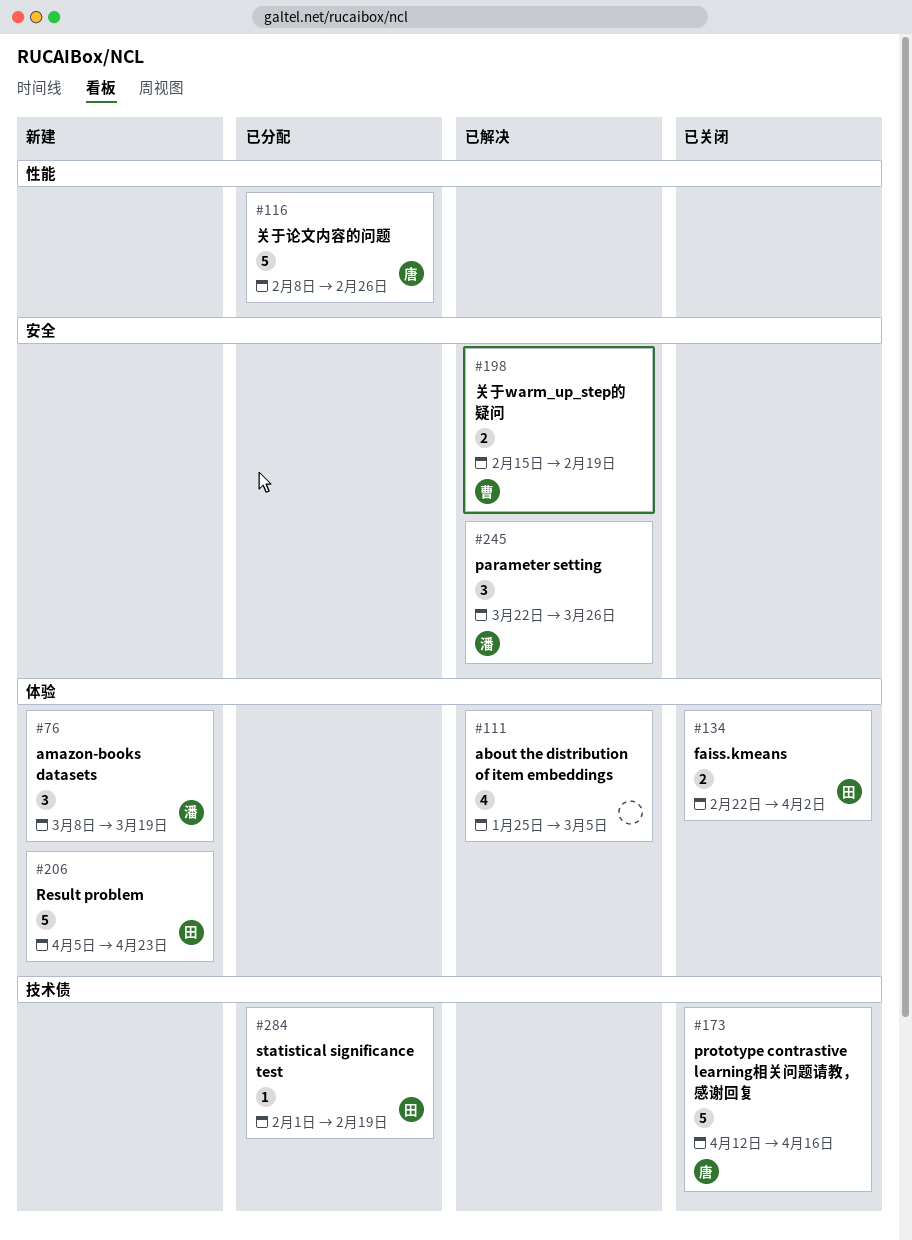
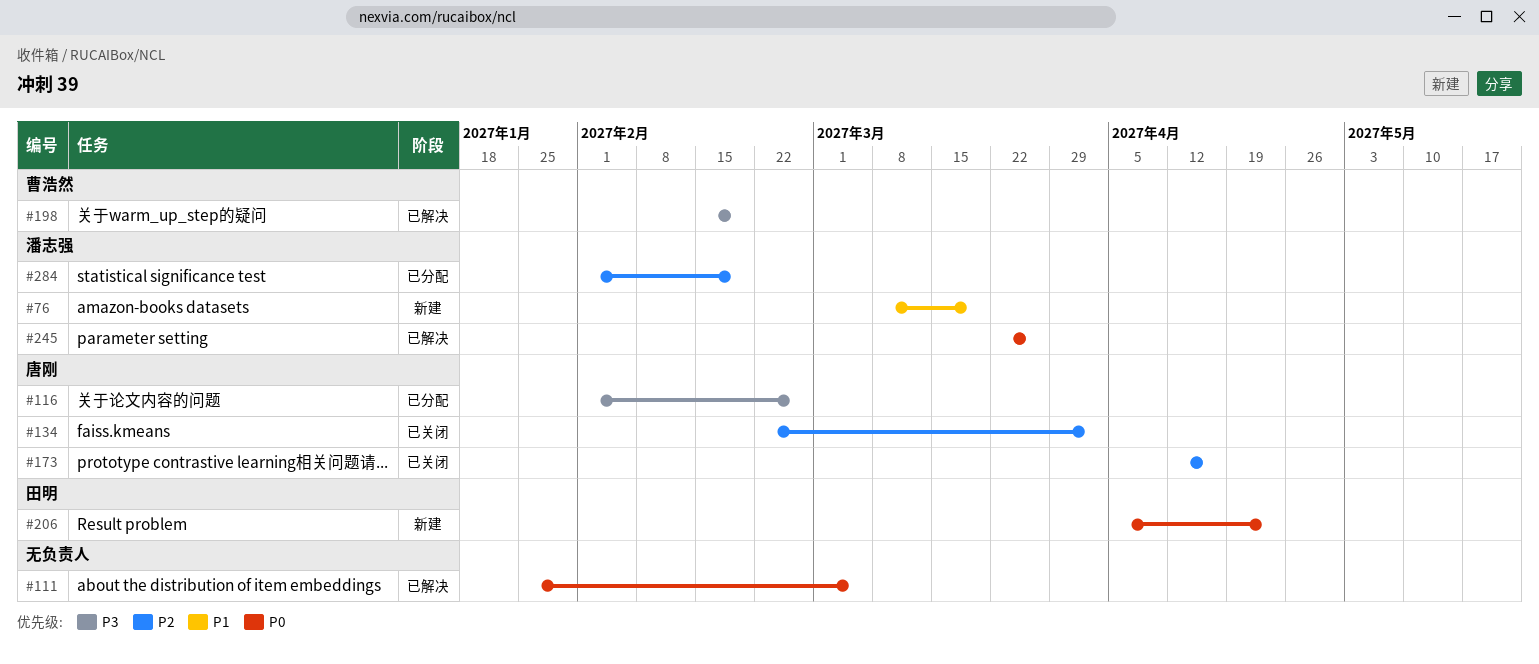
#116, start: Feb 8 -> Feb 1
#134, owner: 田明 -> 唐刚
#284, owner: 田明 -> 潘志强

